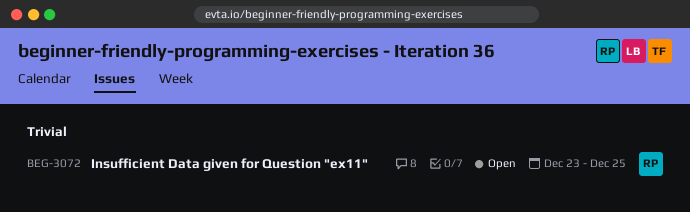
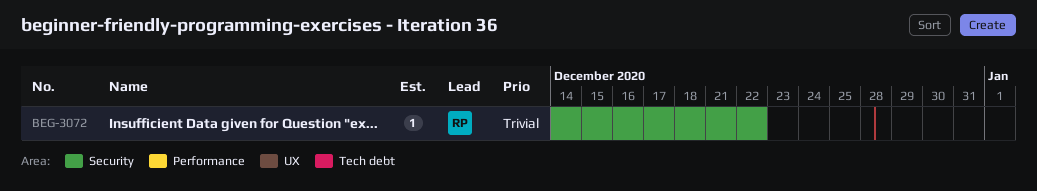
BEG-3072, start: Dec 23 -> Dec 14
BEG-3072, due: Dec 25 -> Dec 22

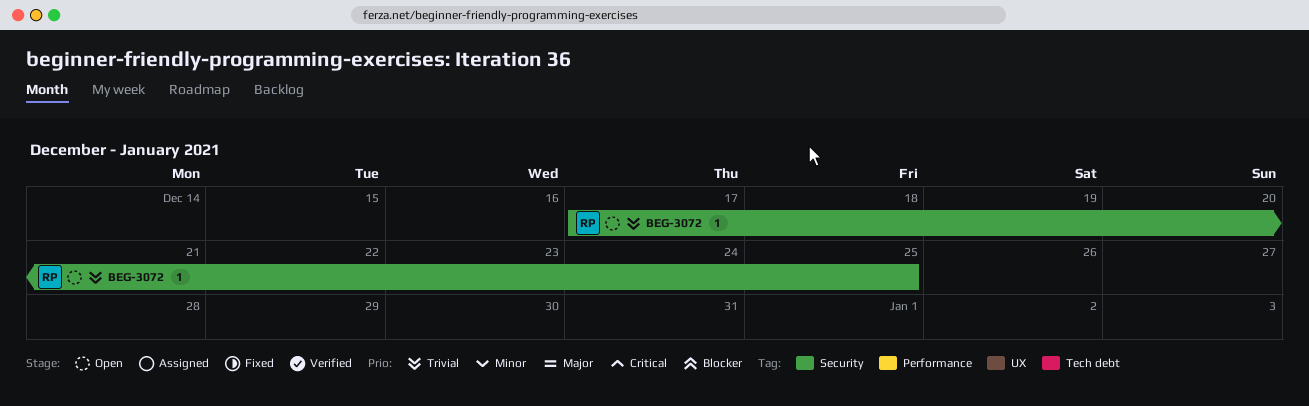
BEG-3072, start: Dec 14 -> Dec 17
BEG-3072, due: Dec 22 -> Dec 25

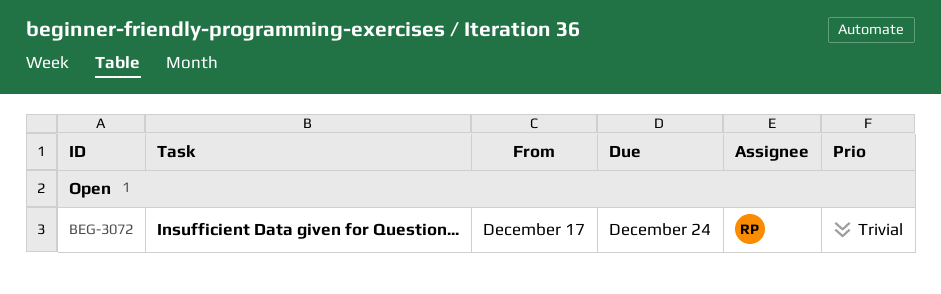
BEG-3072, due: Dec 25 -> Dec 24

